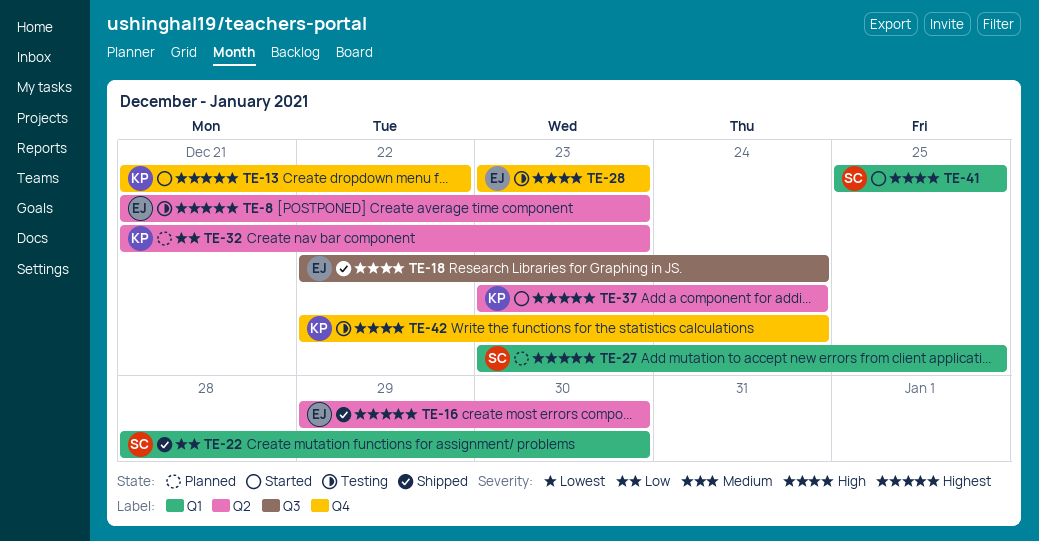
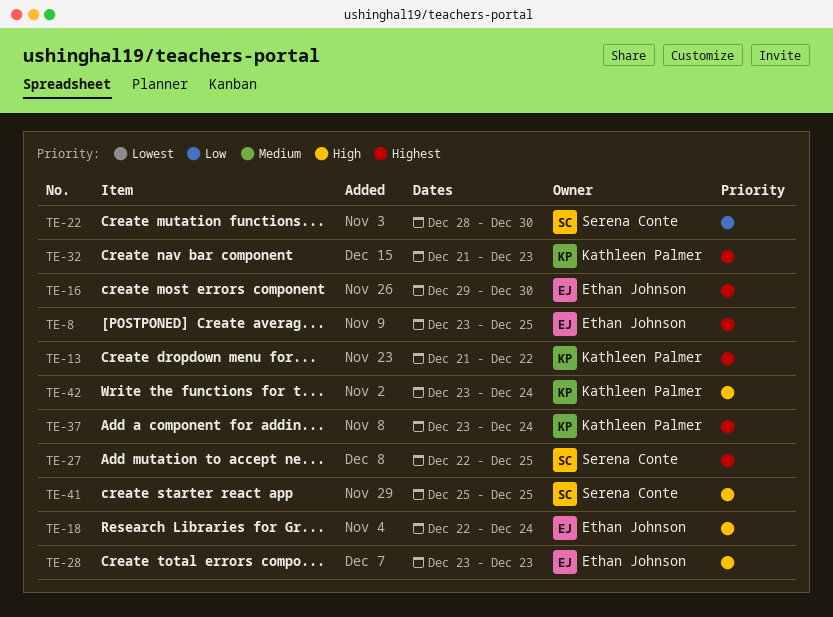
TE-8, start: Dec 21 -> Dec 23
TE-8, due: Dec 23 -> Dec 25
TE-27, start: Dec 23 -> Dec 22
TE-32, priority: Low -> Highest
TE-42, start: Dec 22 -> Dec 23

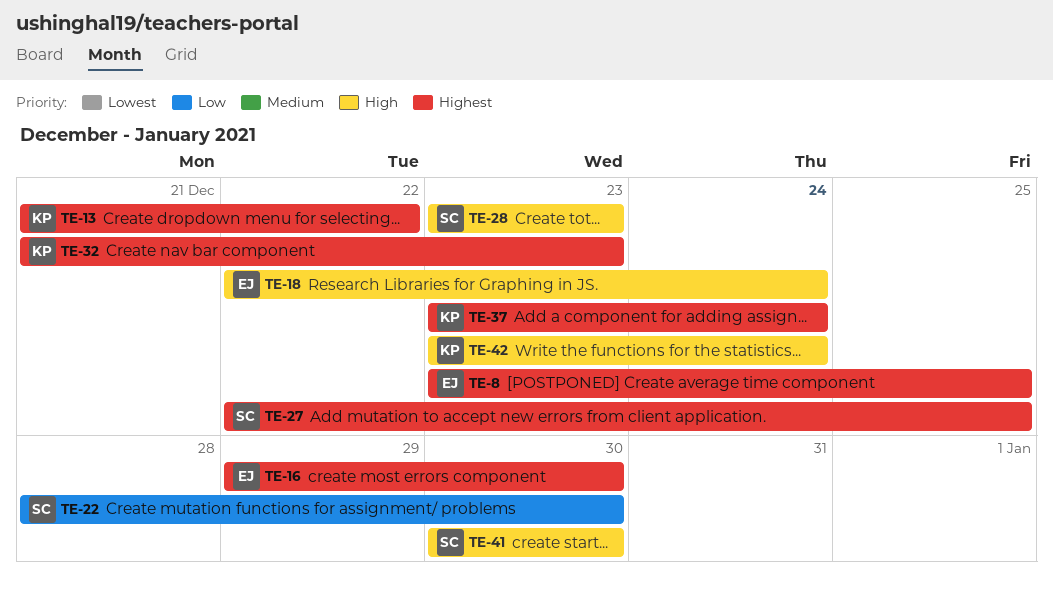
TE-28, owner: Ethan Johnson -> Serena Conte
TE-41, start: Dec 25 -> Dec 30
TE-41, due: Dec 25 -> Dec 30

